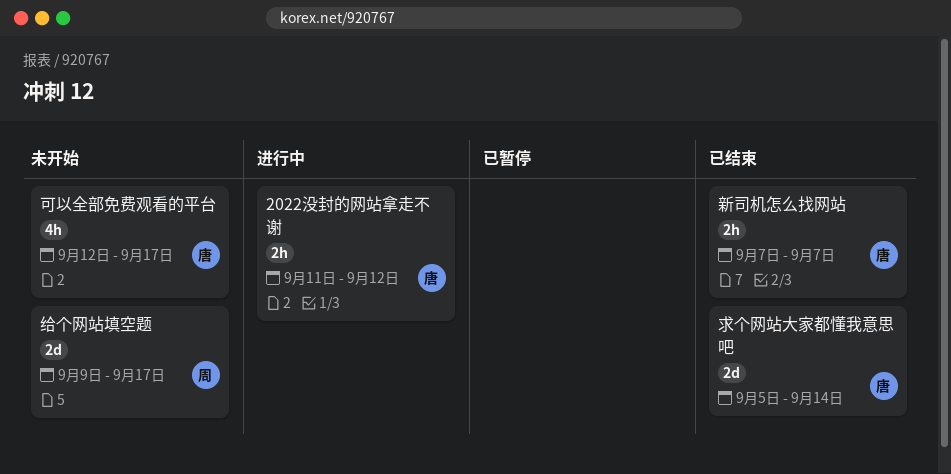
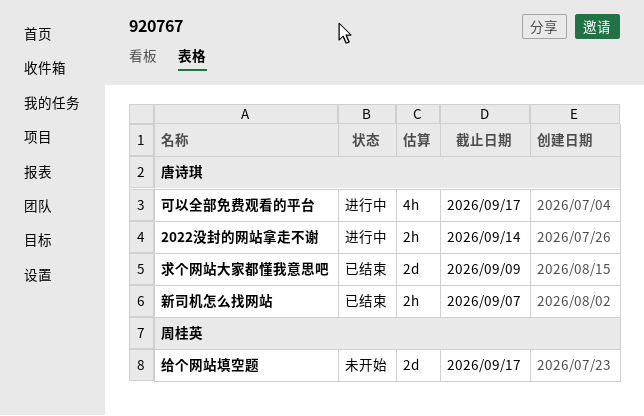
2022没封的网站拿走不谢, due: Sep 12 -> Sep 14
可以全部免费观看的平台, status: 未开始 -> 进行中
求个网站大家都懂我意思吧, due: Sep 14 -> Sep 9

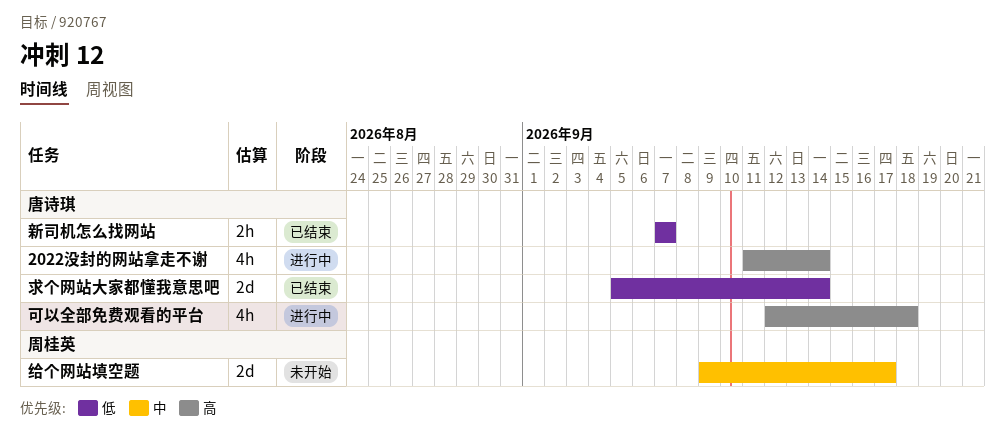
2022没封的网站拿走不谢, estimate: 2h -> 4h
可以全部免费观看的平台, due: Sep 17 -> Sep 18
求个网站大家都懂我意思吧, due: Sep 9 -> Sep 14

